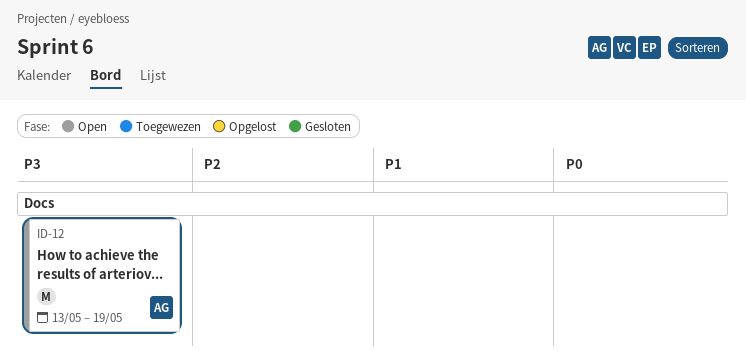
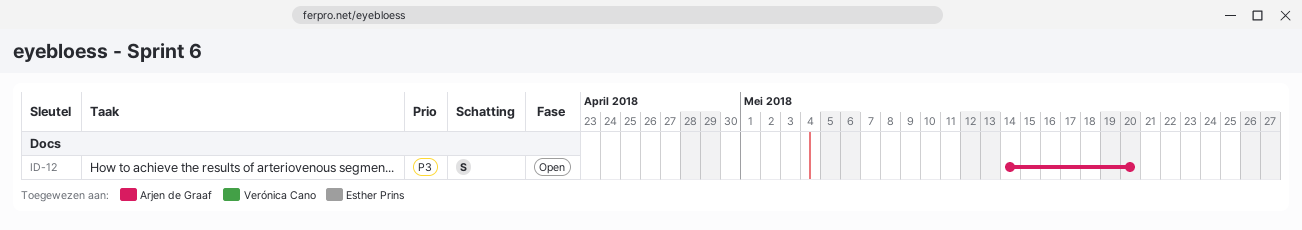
ID-12, estimate: M -> S
ID-12, start: May 13 -> May 14
ID-12, due: May 19 -> May 20

